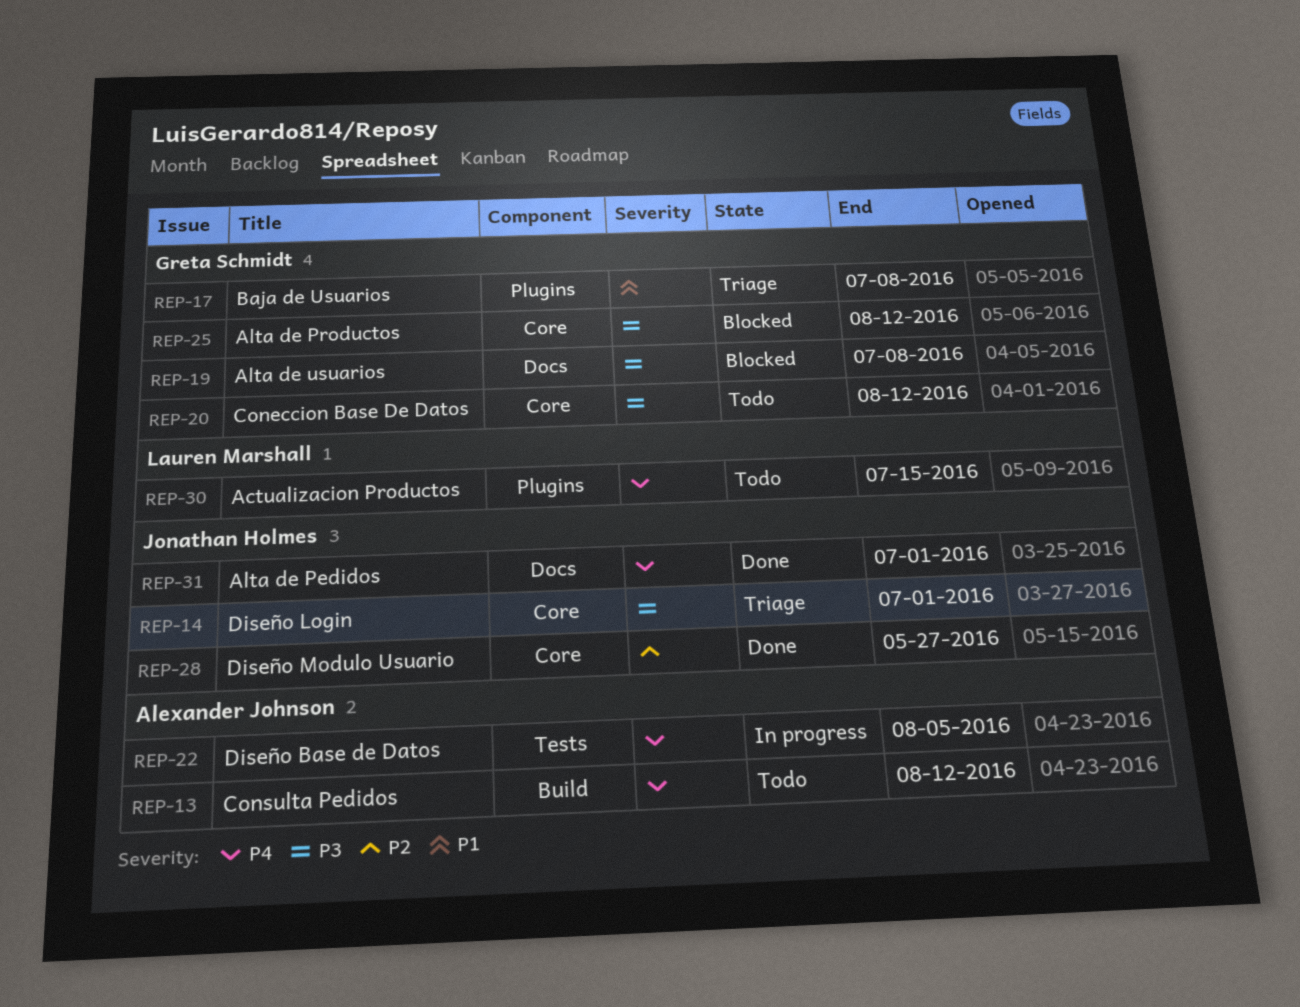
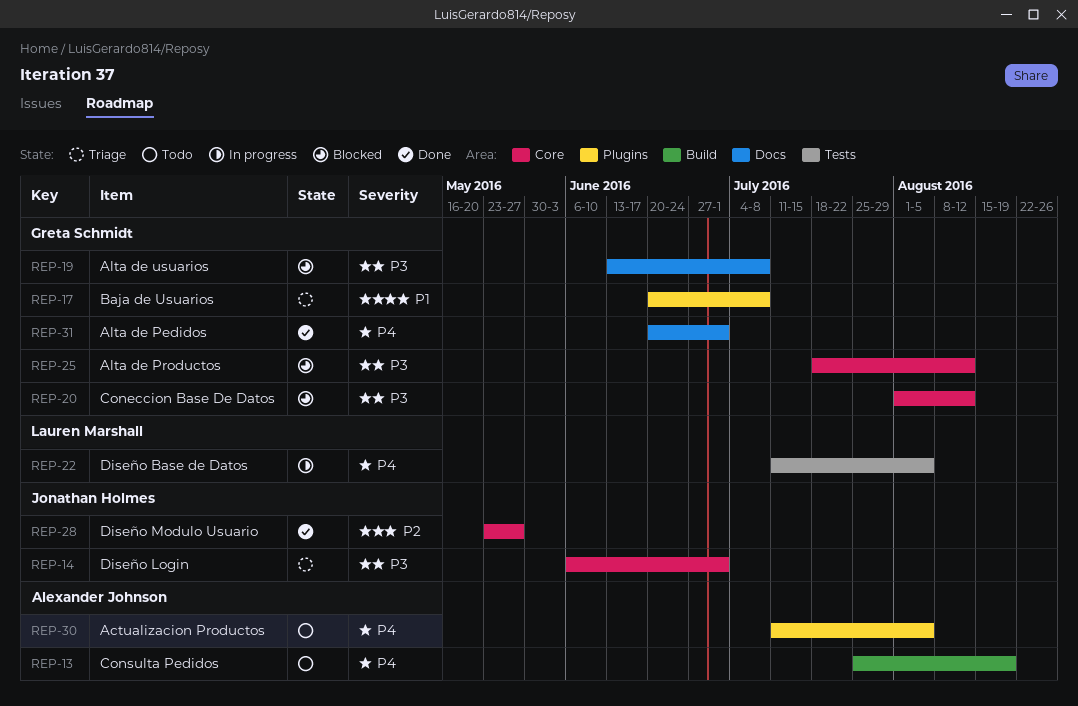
REP-13, due: Aug 12 -> Aug 19
REP-20, status: Todo -> Blocked
REP-22, owner: Alexander Johnson -> Lauren Marshall
REP-30, owner: Lauren Marshall -> Alexander Johnson
REP-30, due: Jul 15 -> Aug 5
REP-31, owner: Jonathan Holmes -> Greta Schmidt

